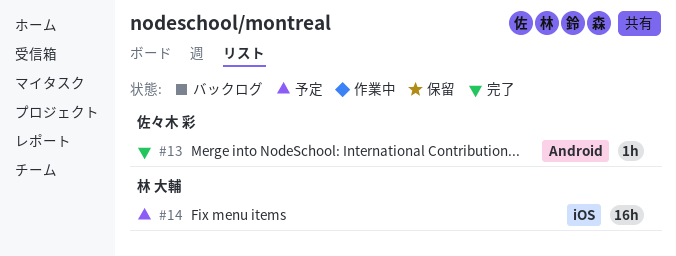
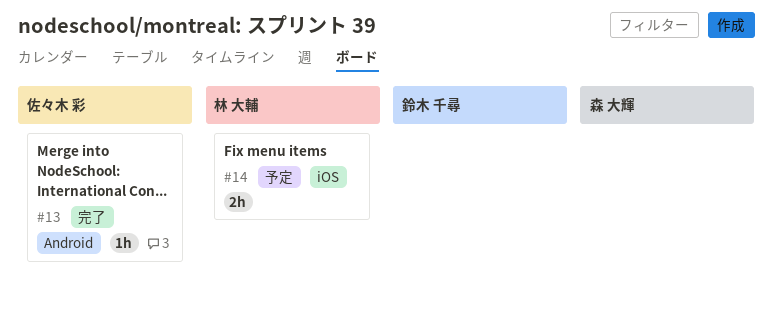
#14, estimate: 16h -> 2h

